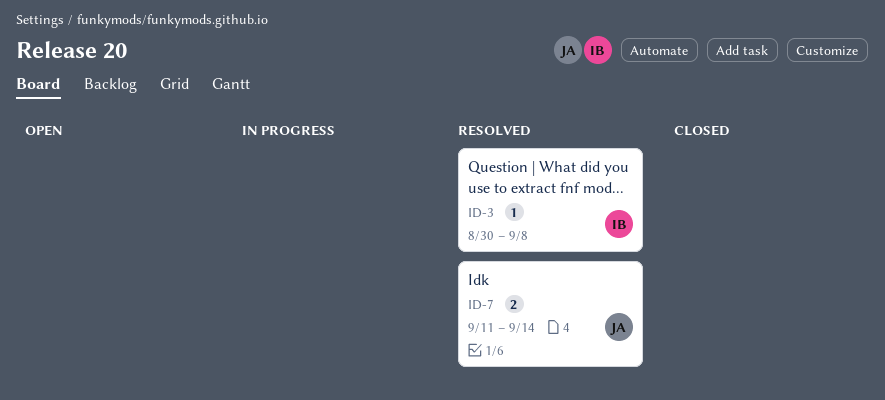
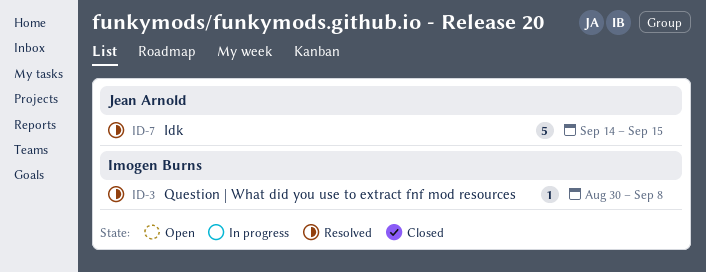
ID-7, estimate: 2 -> 5
ID-7, start: Sep 11 -> Sep 14
ID-7, due: Sep 14 -> Sep 15

